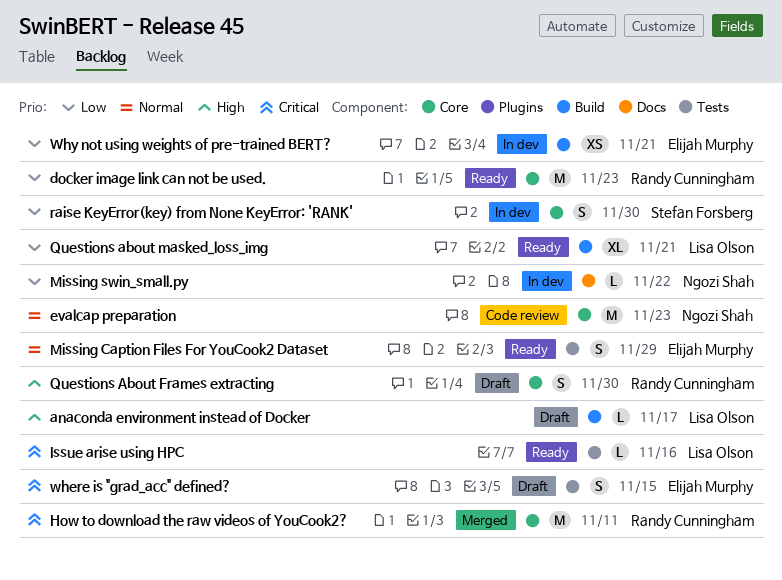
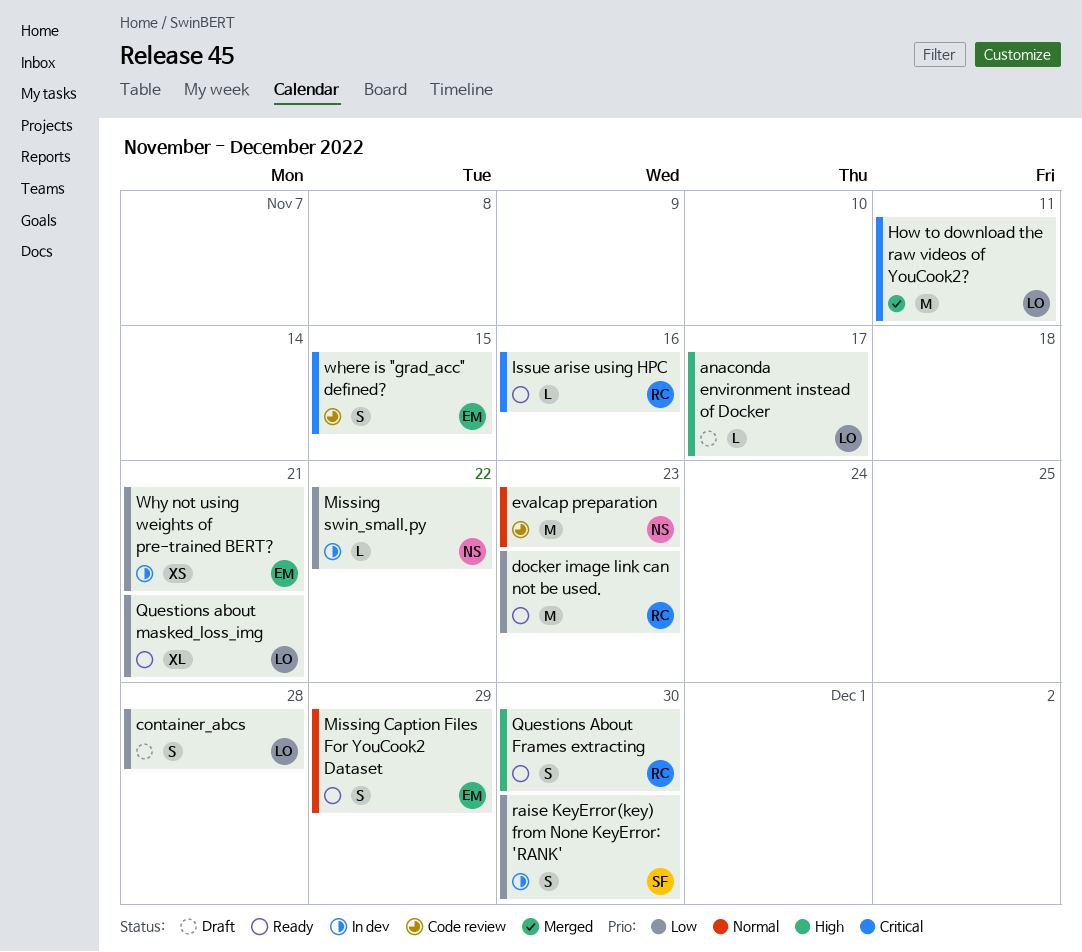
container_abcs: none -> present
How to download the raw videos of YouCook2?, owner: Randy Cunningham -> Lisa Olson
Issue arise using HPC, owner: Lisa Olson -> Randy Cunningham
Questions About Frames extracting, status: Draft -> Ready
where is "grad_acc" defined?, status: Draft -> Code review

